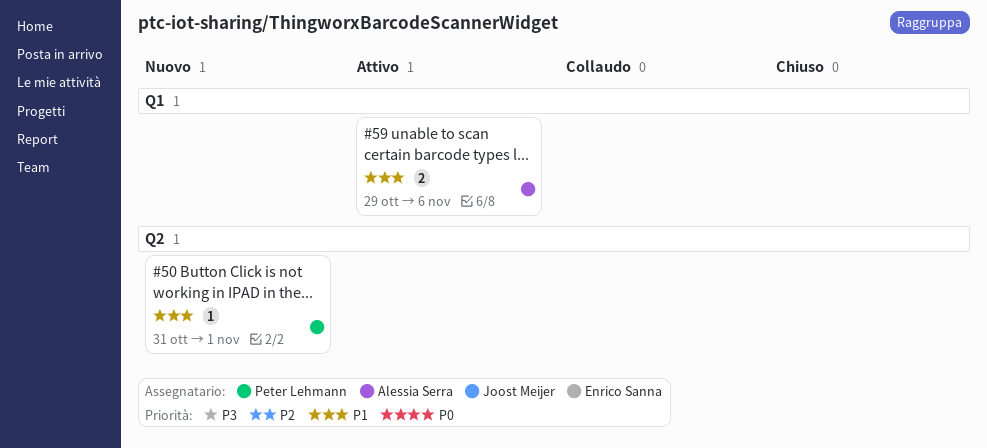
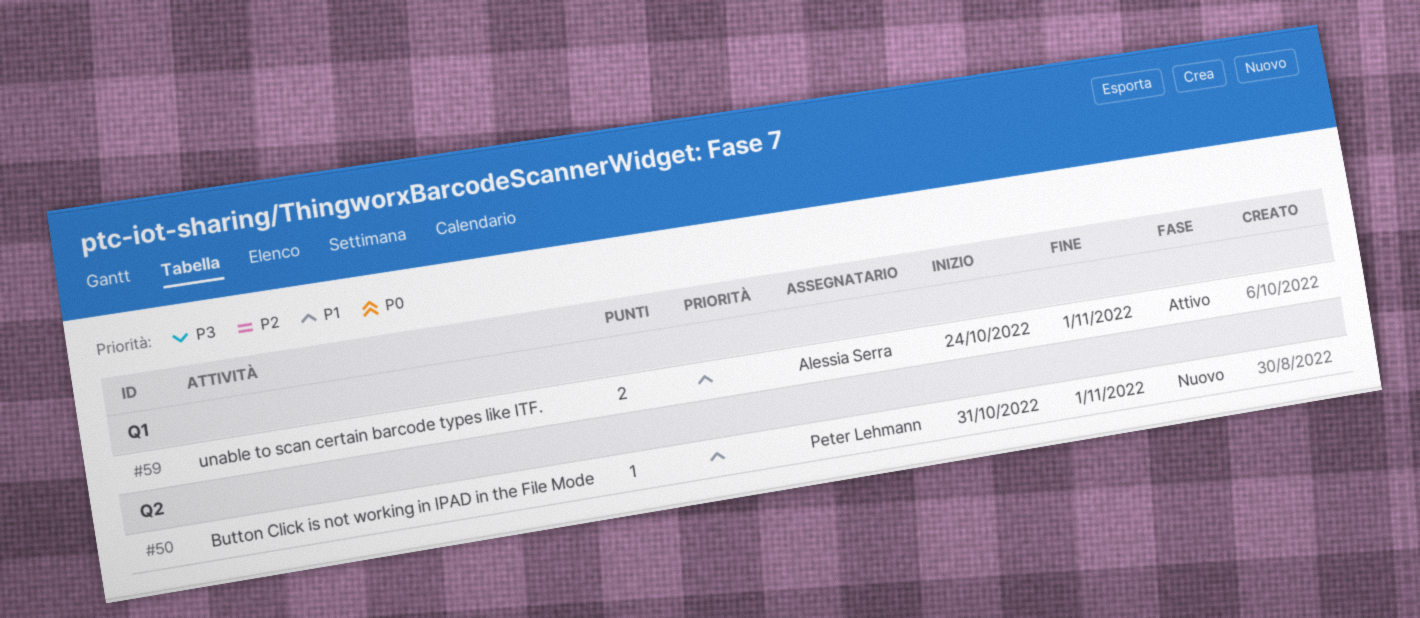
#59, start: Oct 29 -> Oct 24
#59, due: Nov 6 -> Nov 1

